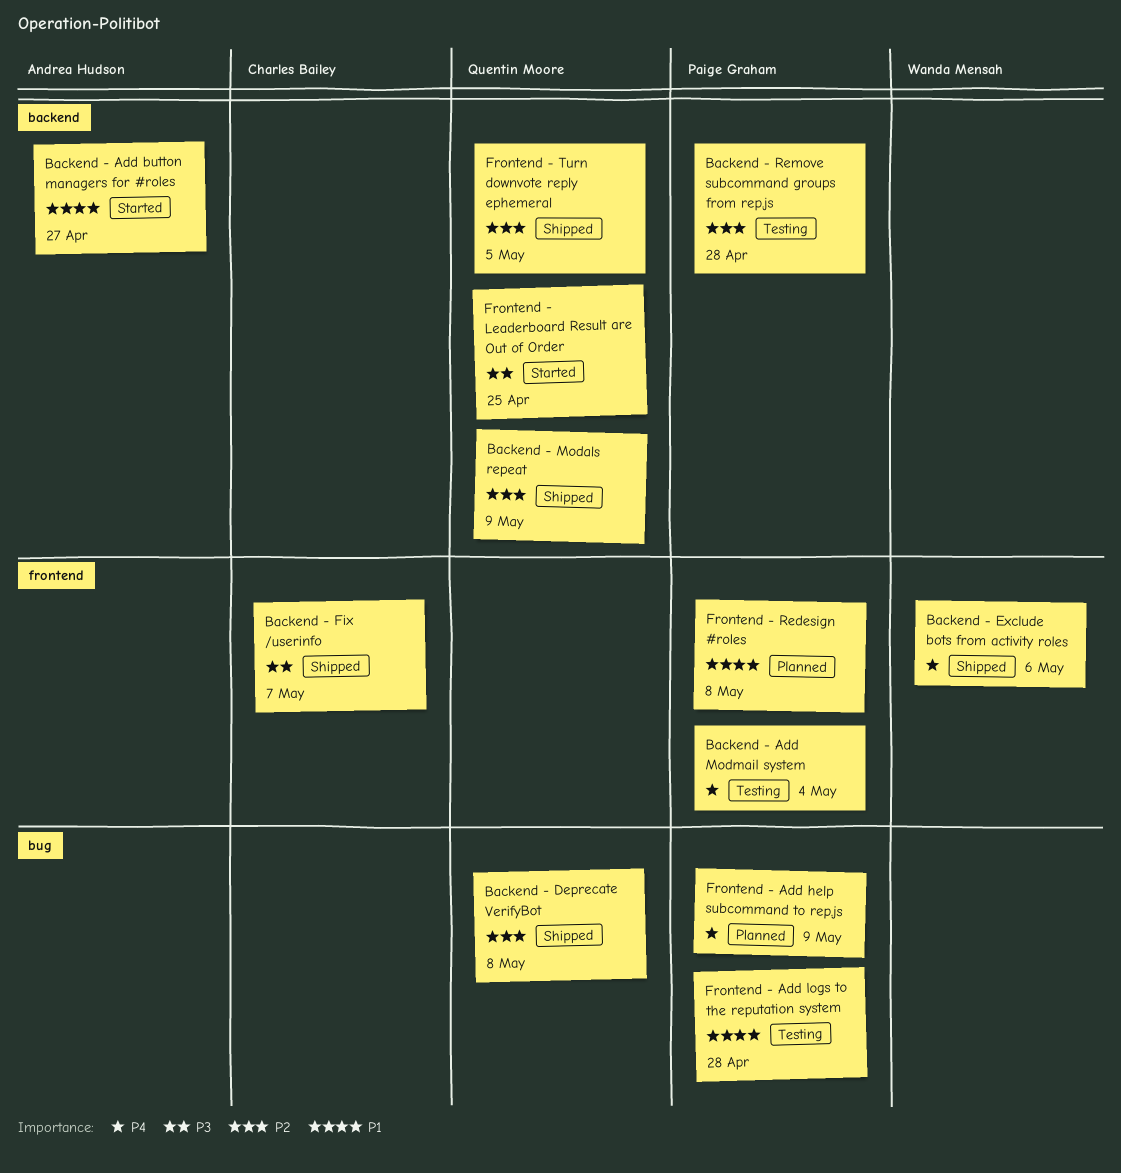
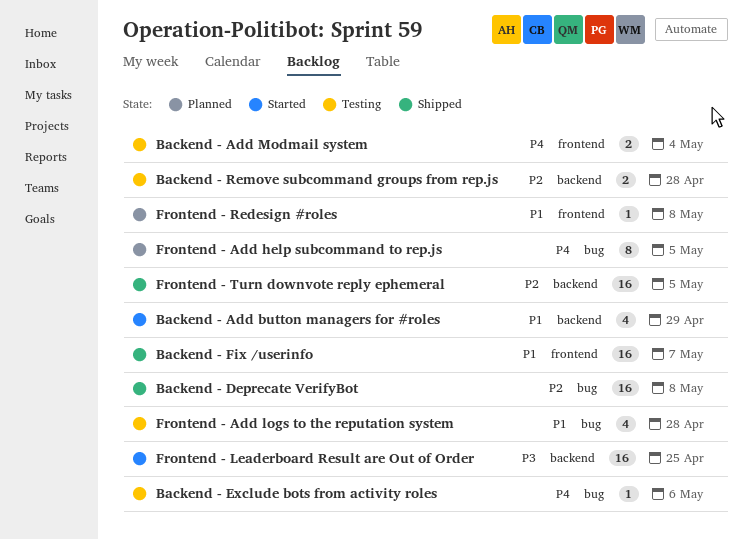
Backend - Add button managers for #roles, due: Apr 27 -> Apr 29
Backend - Exclude bots from activity roles, status: Shipped -> Testing
Backend - Exclude bots from activity roles, label: frontend -> bug
Backend - Fix /userinfo, priority: P3 -> P1
Backend - Modals repeat: present -> none
Frontend - Add help subcommand to rep.js, due: May 9 -> May 5

